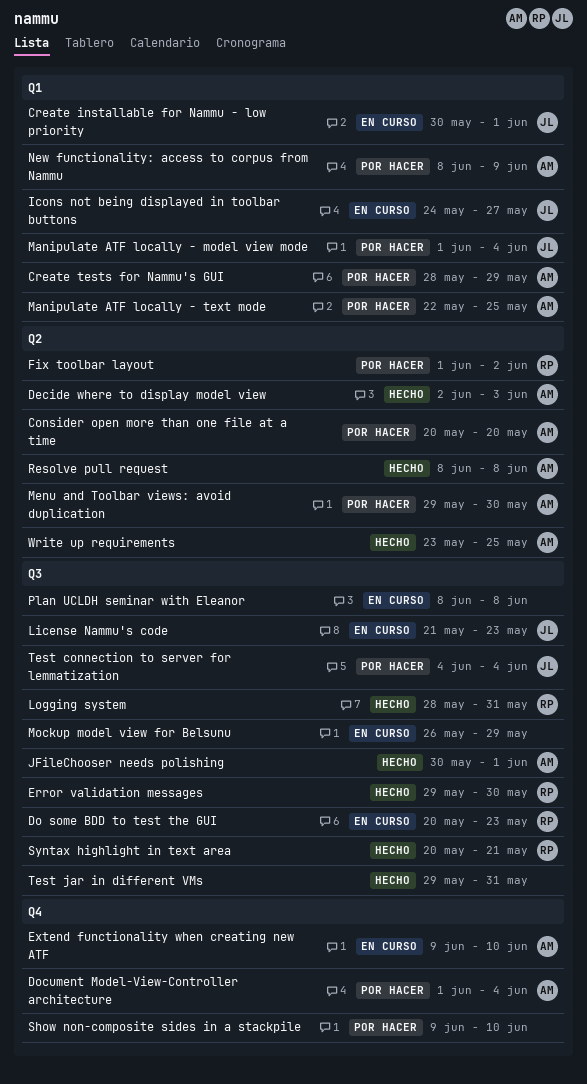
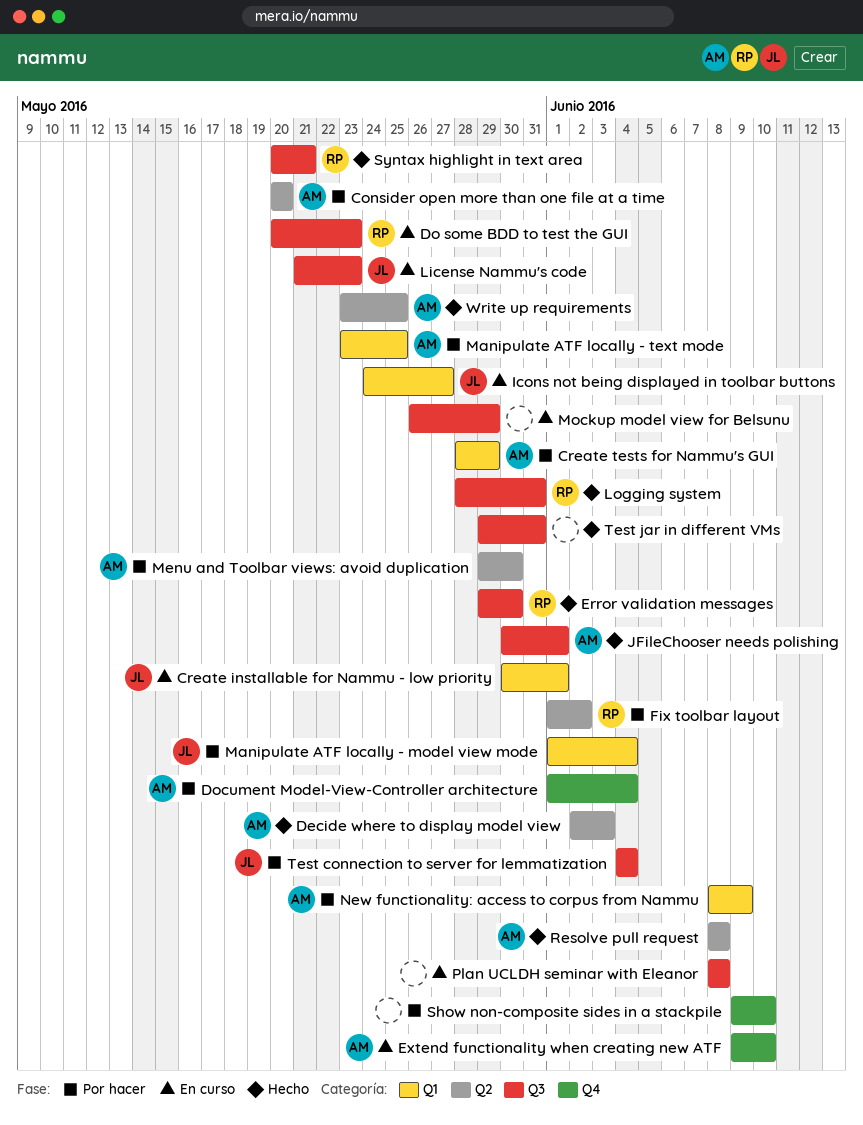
Manipulate ATF locally - text mode, start: May 22 -> May 23

